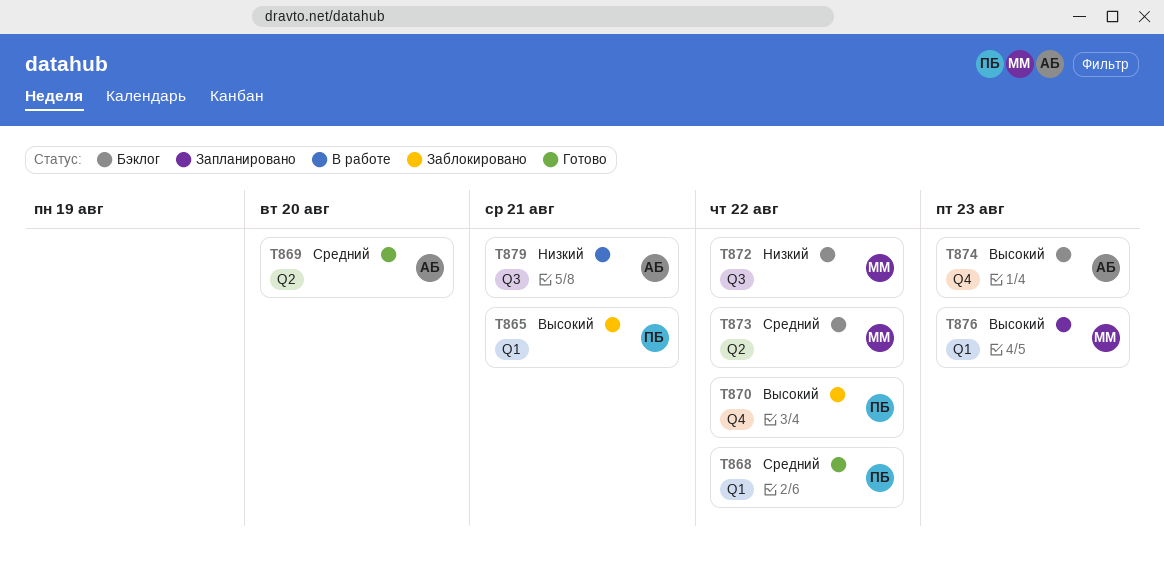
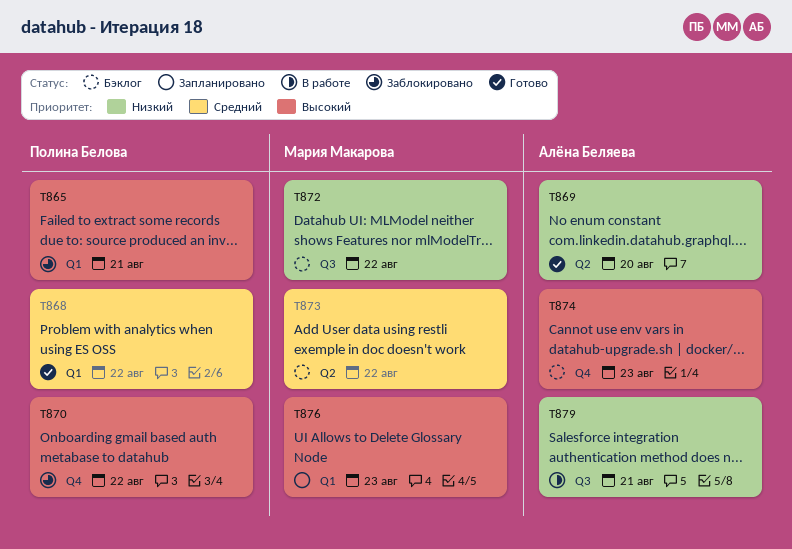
T869, priority: Средний -> Низкий

